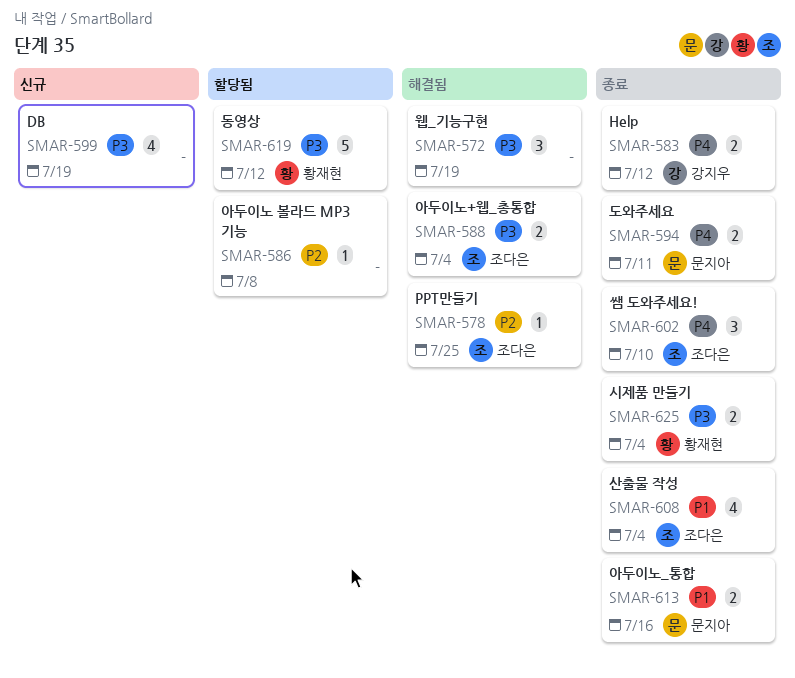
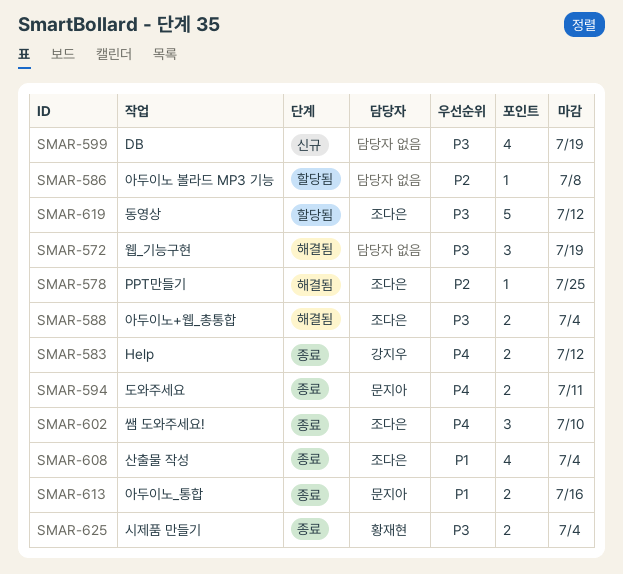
SMAR-619, owner: 황재현 -> 조다은

